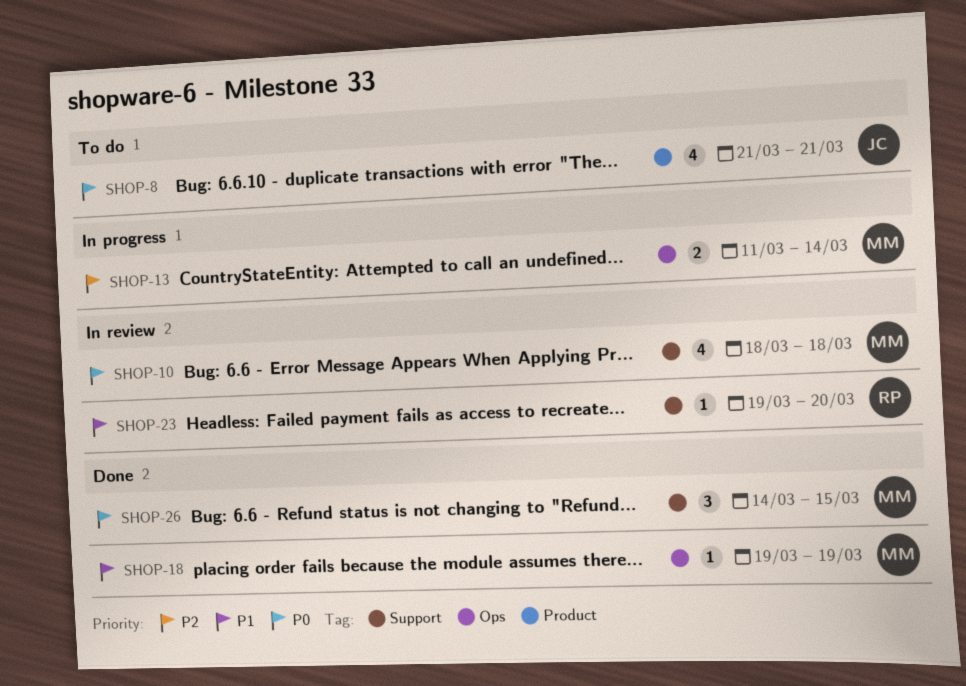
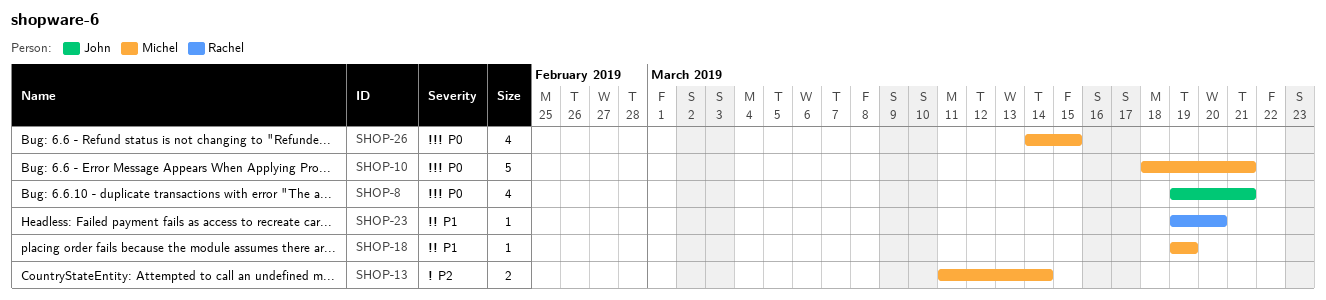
SHOP-8, start: Mar 21 -> Mar 19
SHOP-10, estimate: 4 -> 5
SHOP-10, due: Mar 18 -> Mar 21
SHOP-26, estimate: 3 -> 4

